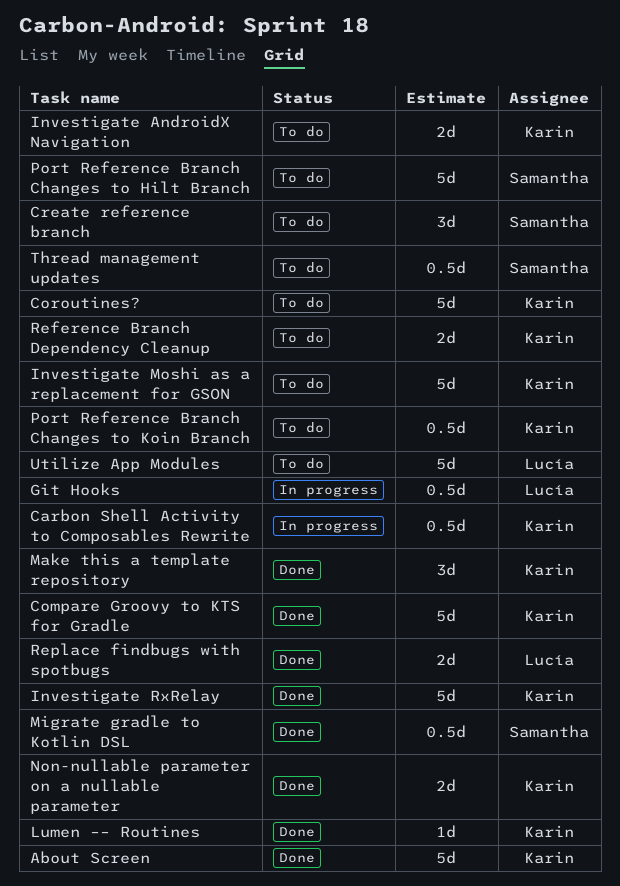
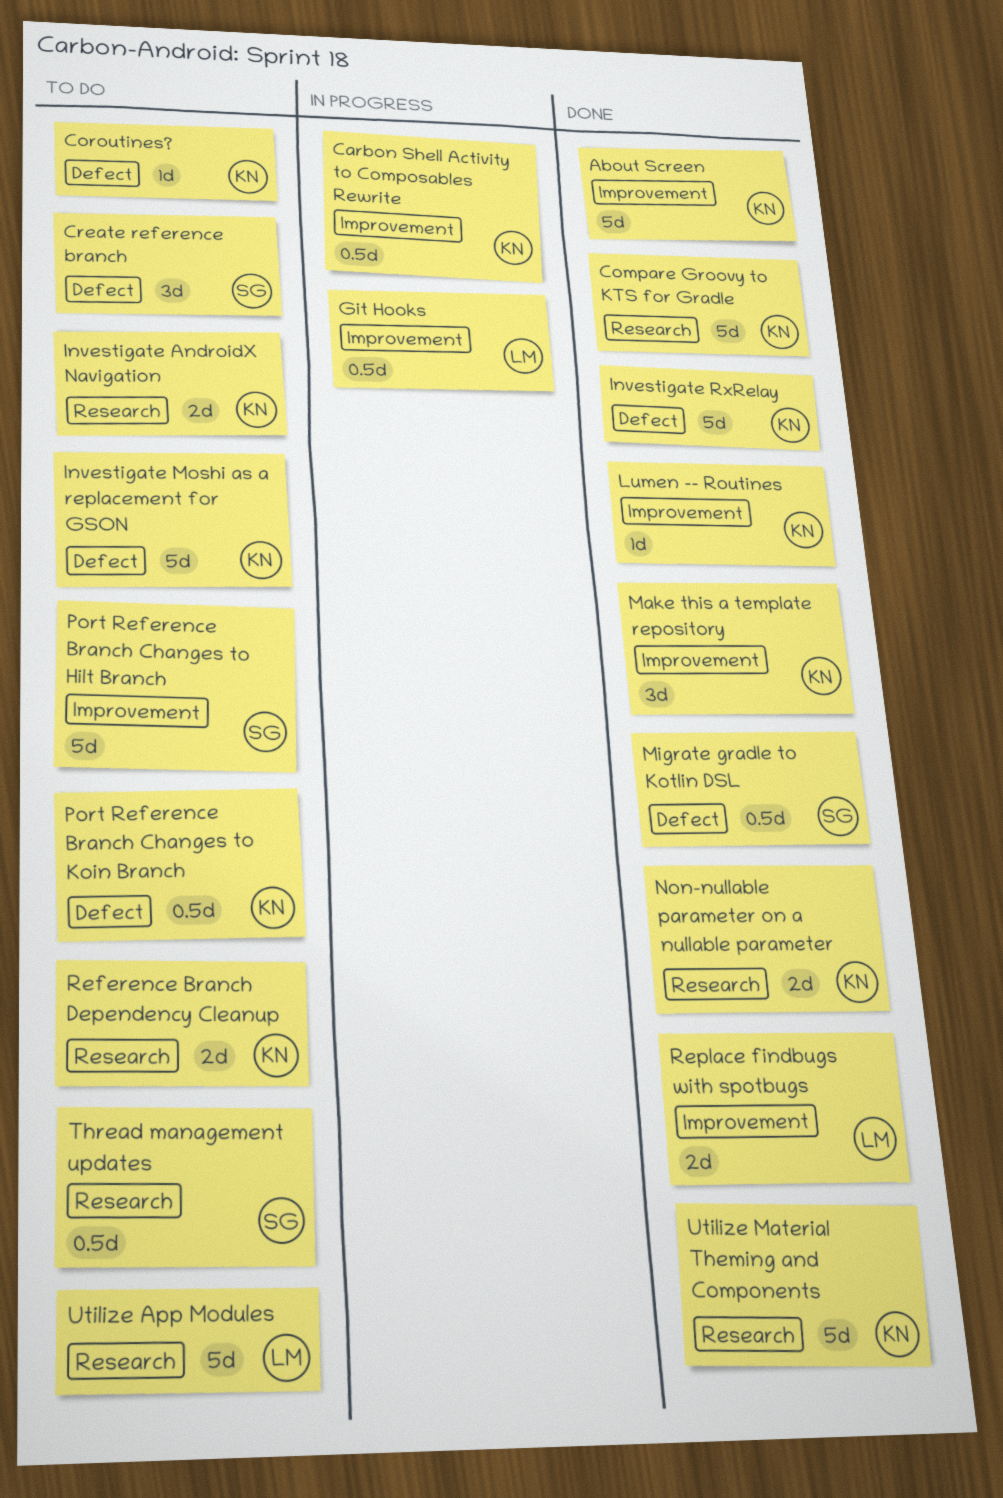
Coroutines?, estimate: 5d -> 1d
Utilize Material Theming and Components: none -> present

